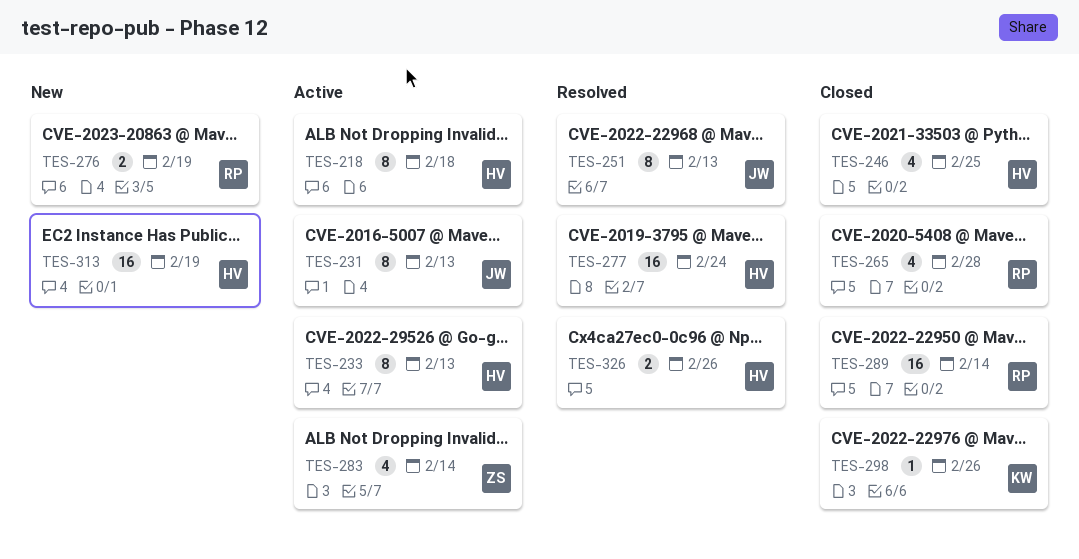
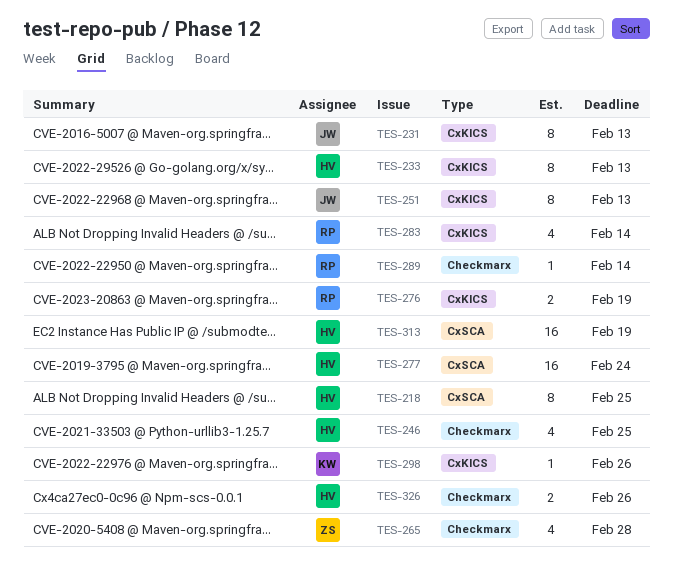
TES-218, due: Feb 18 -> Feb 25
TES-265, owner: RP -> ZS
TES-283, owner: ZS -> RP
TES-289, estimate: 16 -> 1

